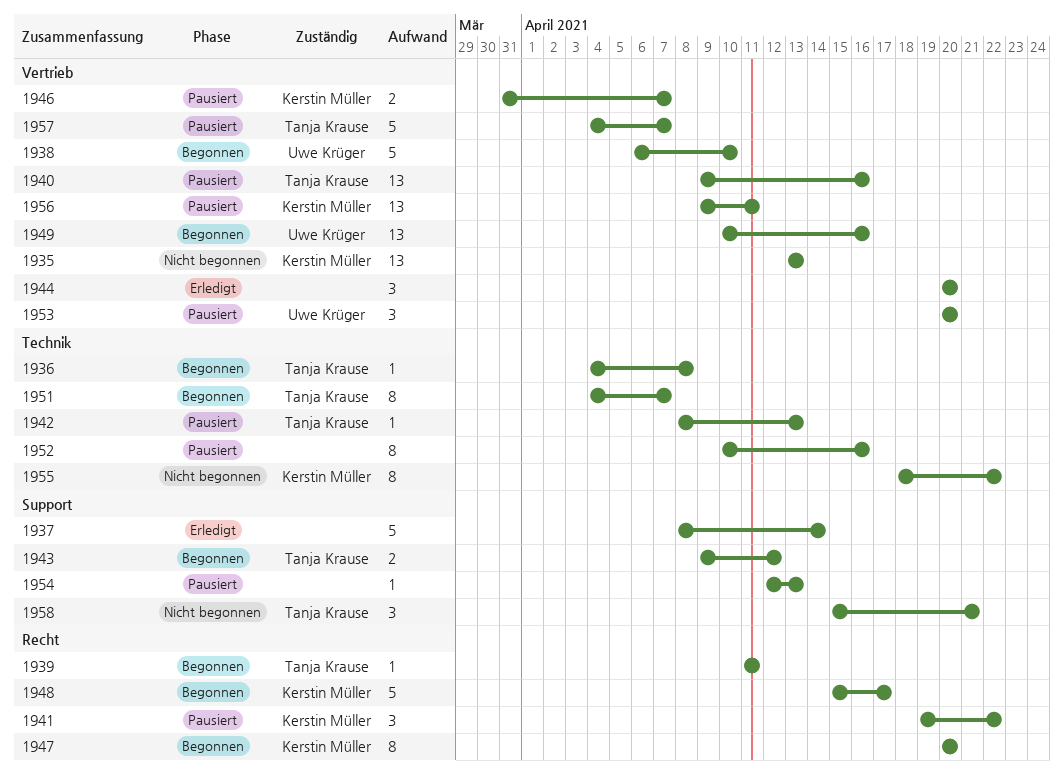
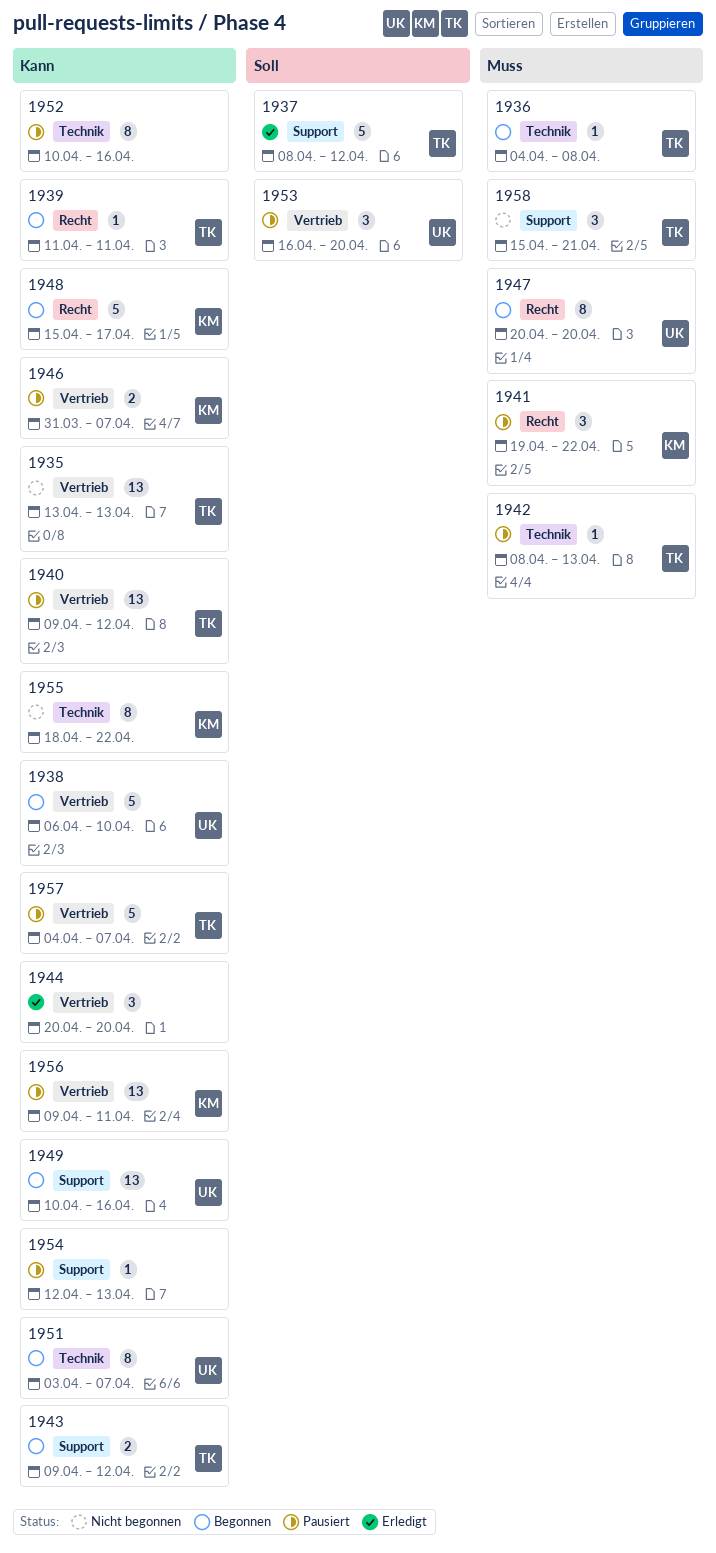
1935, owner: Kerstin Müller -> Tanja Krause
1937, owner: none -> Tanja Krause
1937, due: Apr 14 -> Apr 12
1940, due: Apr 16 -> Apr 12
1947, owner: Kerstin Müller -> Uwe Krüger
1949, label: Vertrieb -> Support
1951, owner: Tanja Krause -> Uwe Krüger
1951, start: Apr 4 -> Apr 3
1953, start: Apr 20 -> Apr 16

